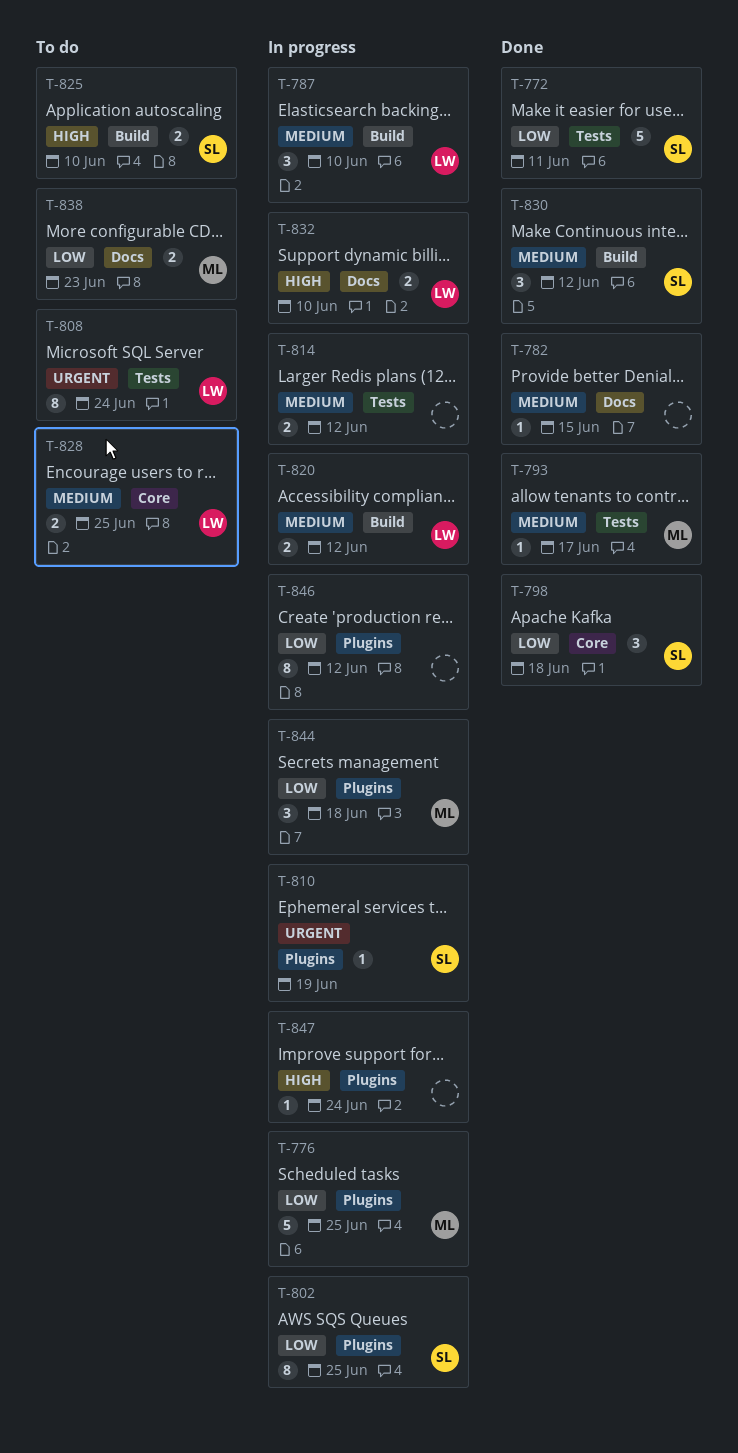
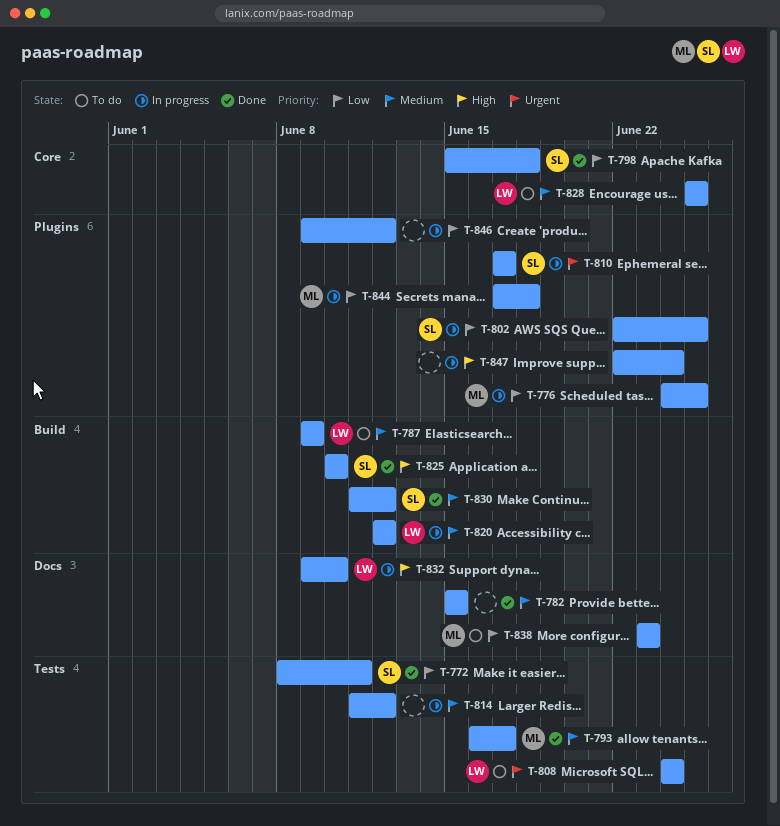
T-787, status: In progress -> To do
T-787, due: Jun 10 -> Jun 9
T-810, due: Jun 19 -> Jun 17
T-825, status: To do -> Done

